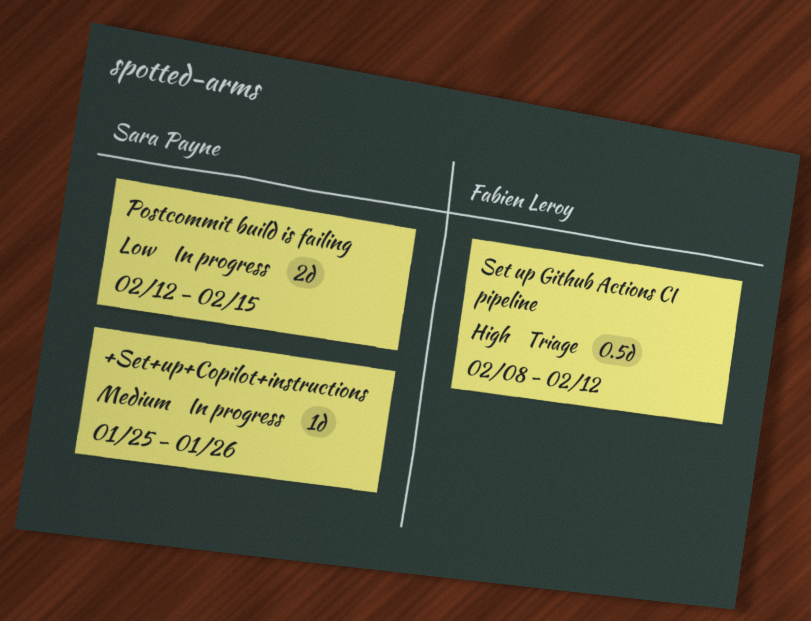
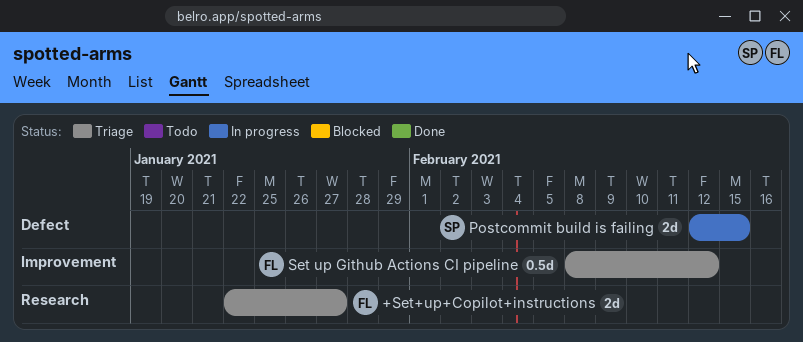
+Set+up+Copilot+instructions, status: In progress -> Triage
+Set+up+Copilot+instructions, owner: Sara Payne -> Fabien Leroy
+Set+up+Copilot+instructions, estimate: 1d -> 2d
+Set+up+Copilot+instructions, start: Jan 25 -> Jan 22
+Set+up+Copilot+instructions, due: Jan 26 -> Jan 27

